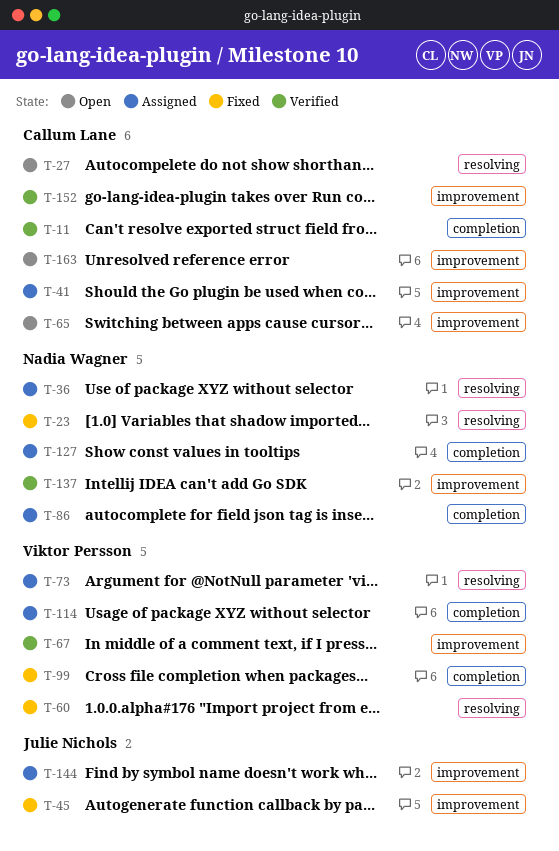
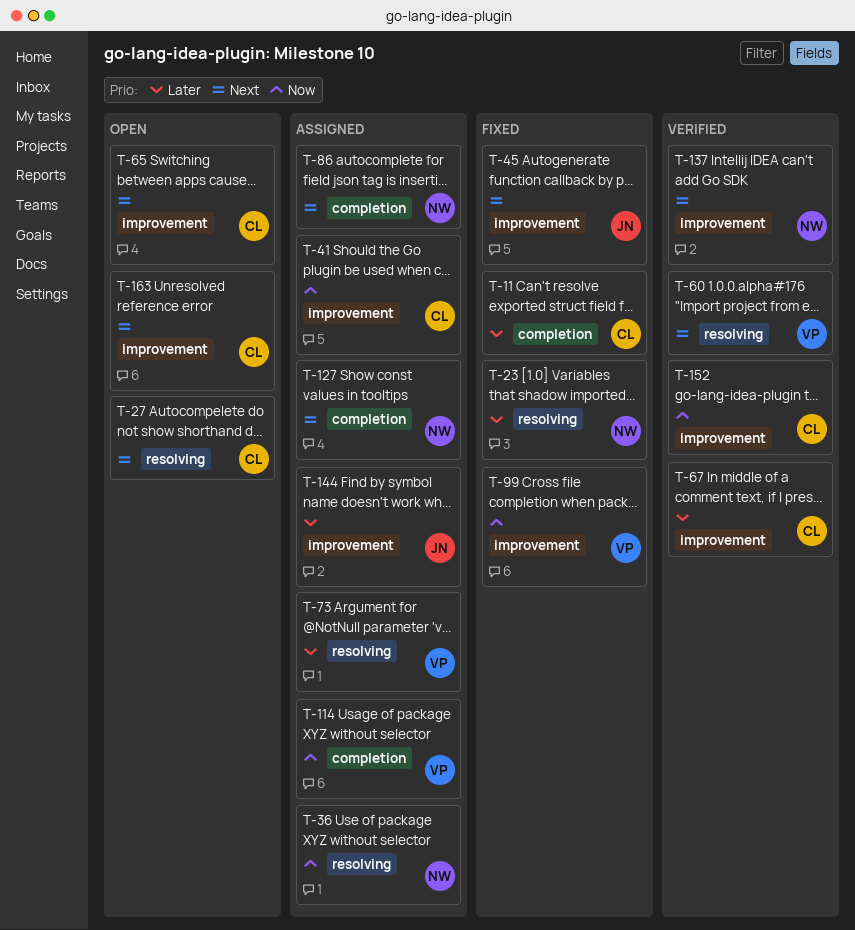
T-11, status: Verified -> Fixed
T-60, status: Fixed -> Verified
T-67, owner: Viktor Persson -> Callum Lane
T-99, label: completion -> improvement

